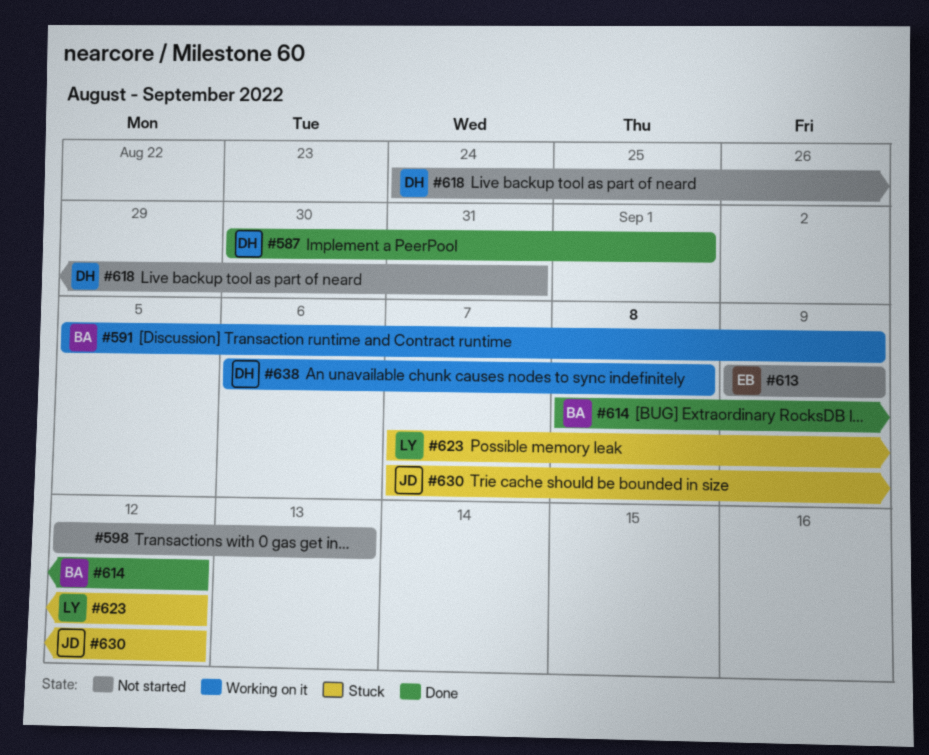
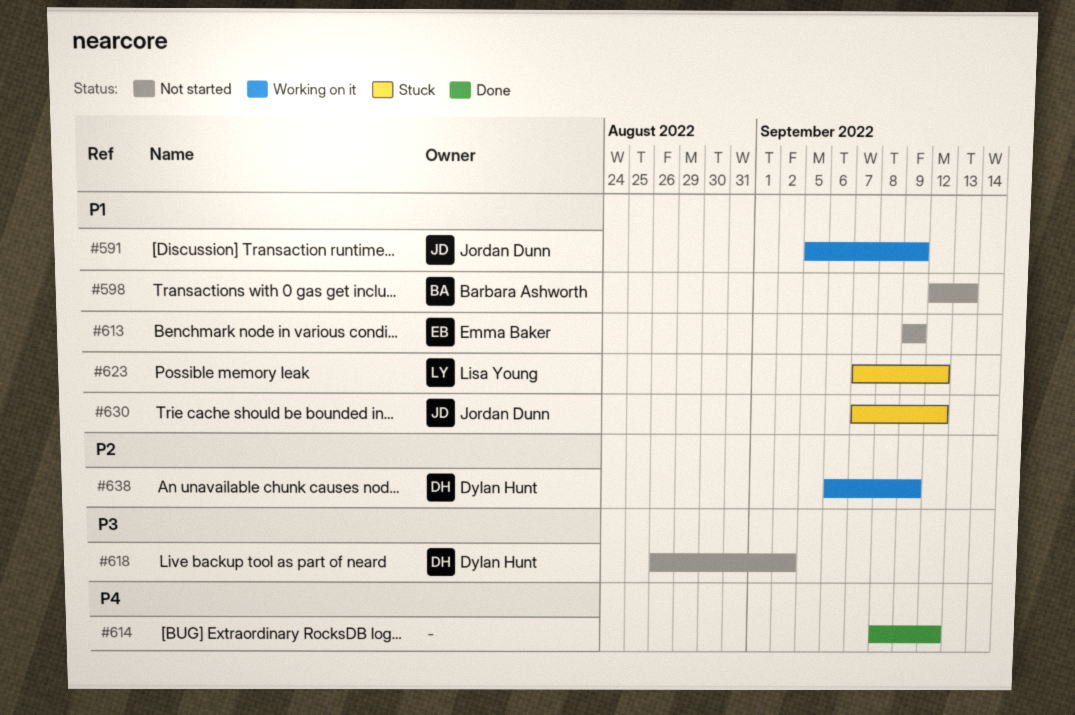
#587: present -> none
#591, owner: Barbara Ashworth -> Jordan Dunn
#598, owner: none -> Barbara Ashworth
#614, owner: Barbara Ashworth -> none
#618, start: Aug 24 -> Aug 26
#618, due: Aug 31 -> Sep 2
#638, due: Sep 8 -> Sep 9

